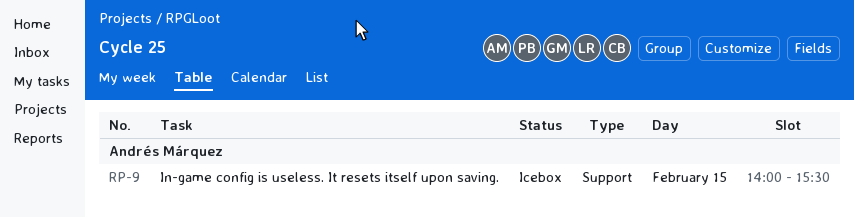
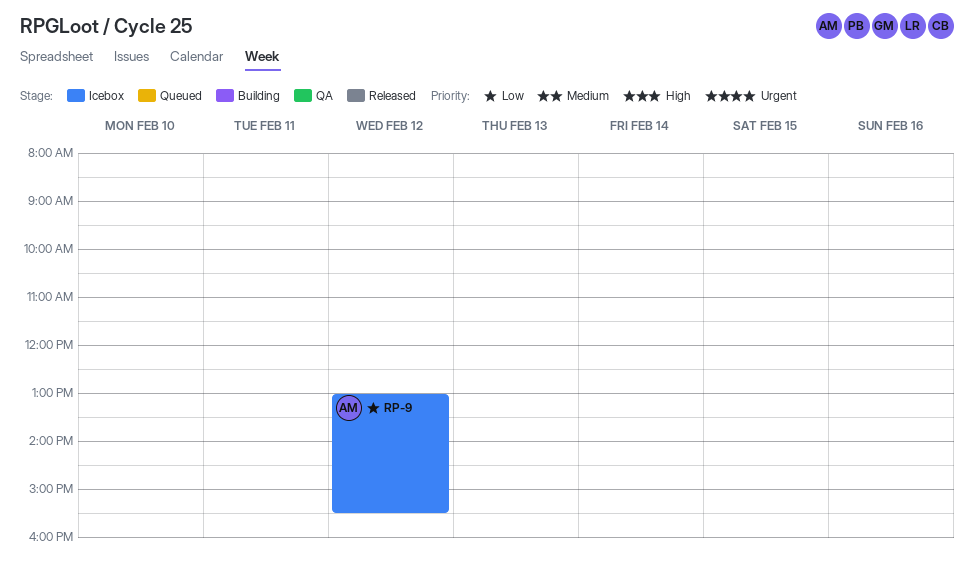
RP-9, day: Feb 15 -> Feb 12
RP-9, begins: 14:00 -> 13:00

